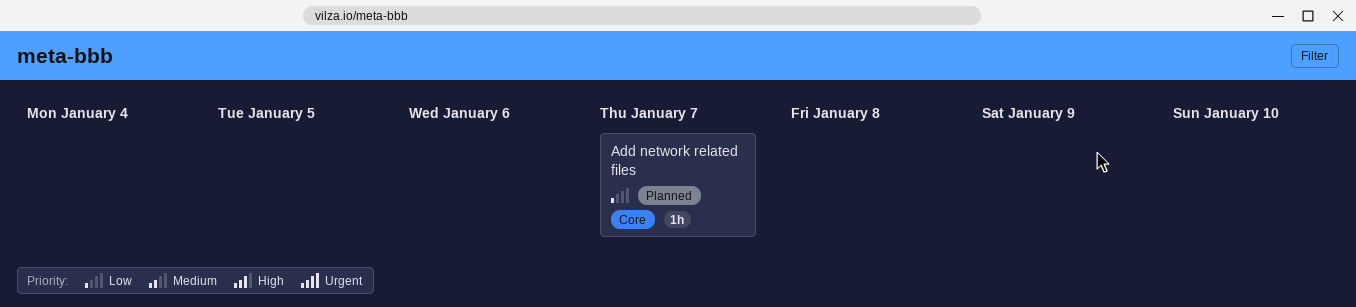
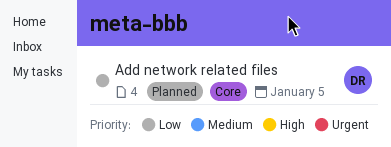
Add network related files, due: Jan 7 -> Jan 5

